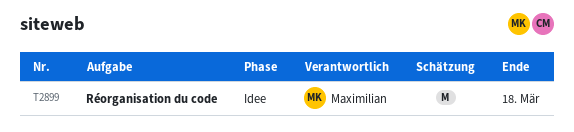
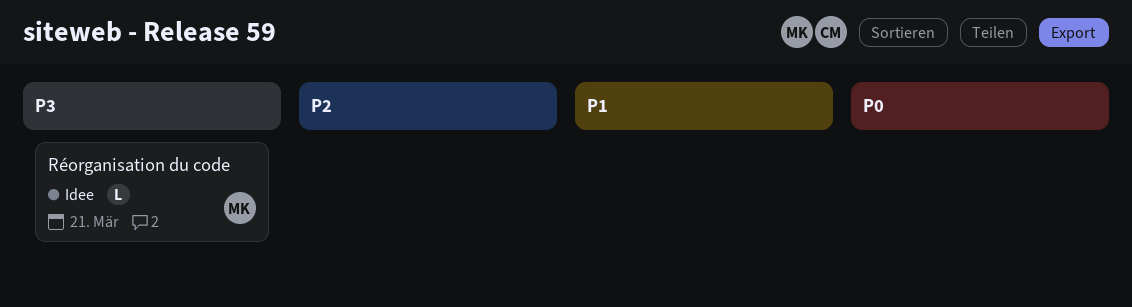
Réorganisation du code, estimate: M -> L
Réorganisation du code, due: Mar 18 -> Mar 21

